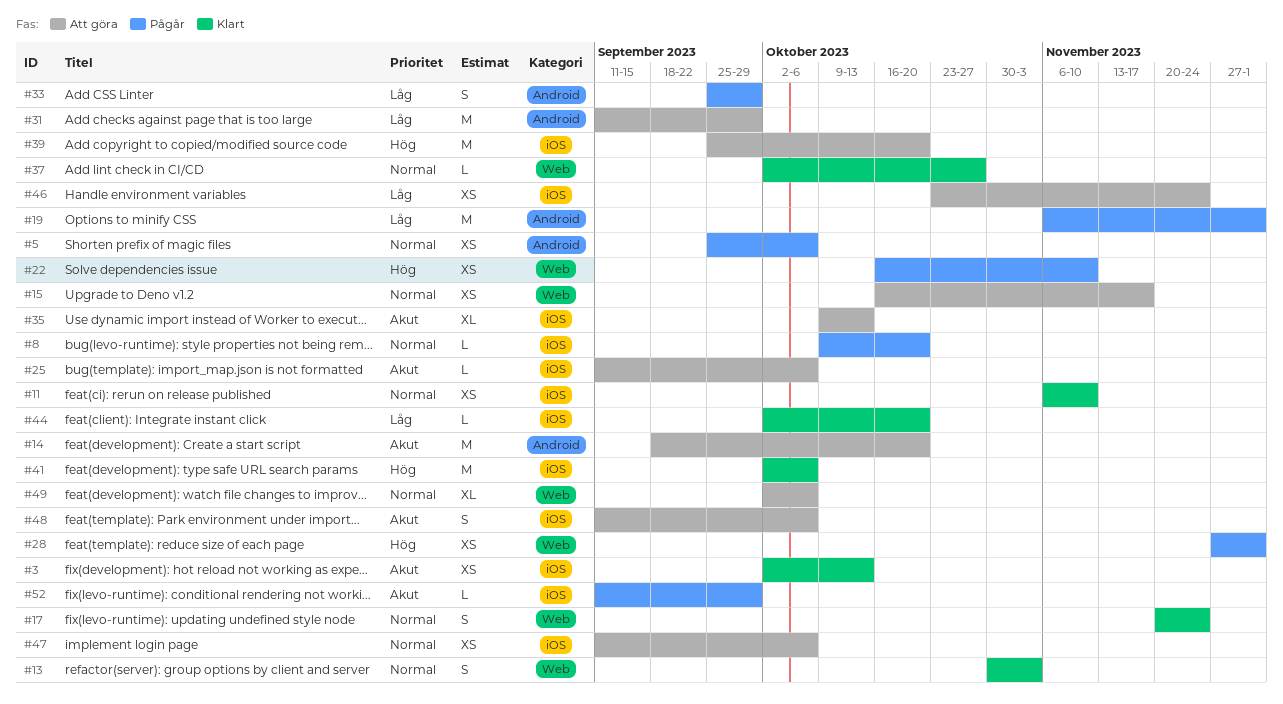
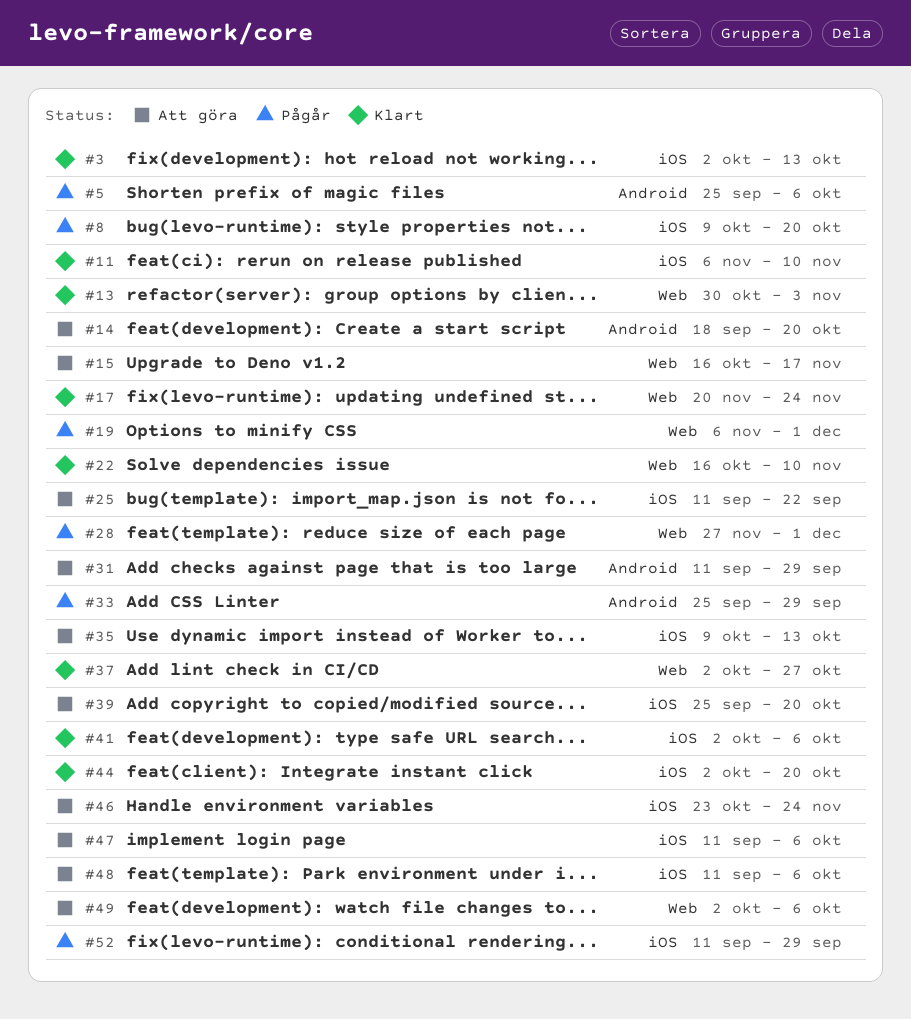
#19, label: Android -> Web
#22, status: Pågår -> Klart
#25, due: Oct 6 -> Sep 22

